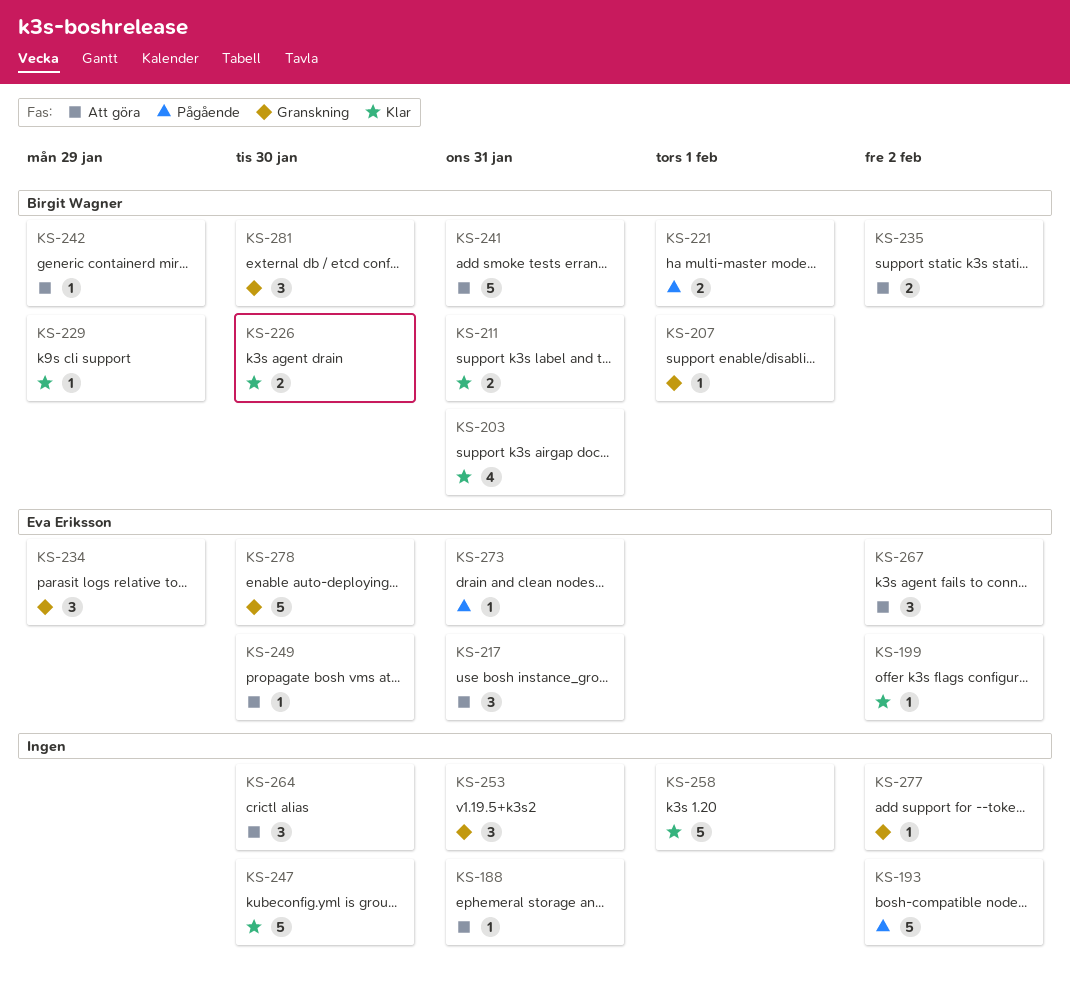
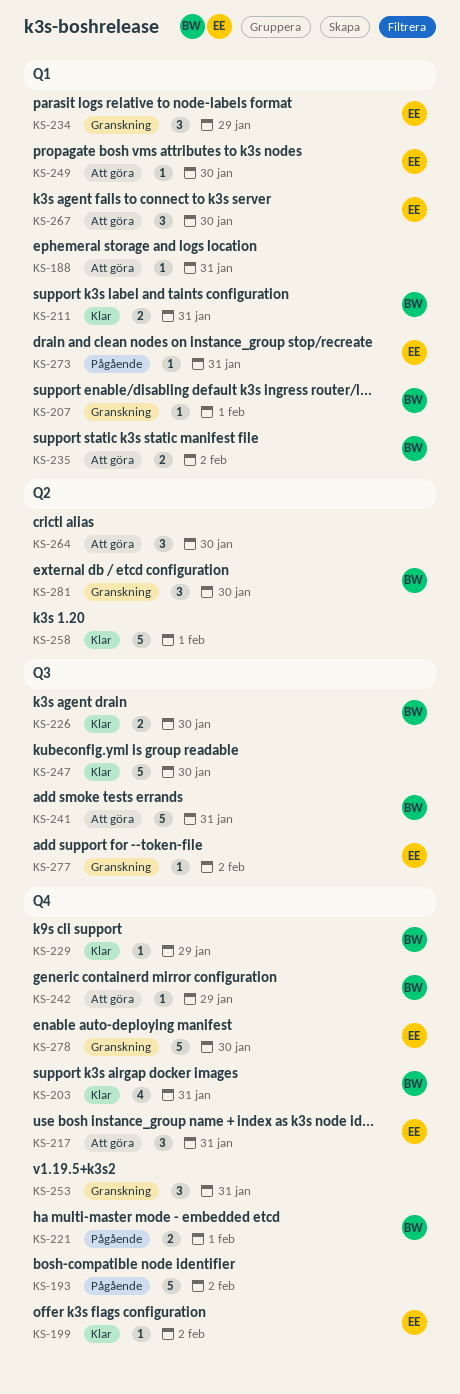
KS-267, due: Feb 2 -> Jan 30
KS-277, owner: none -> Eva Eriksson

